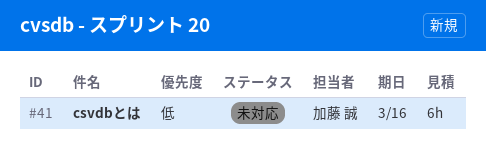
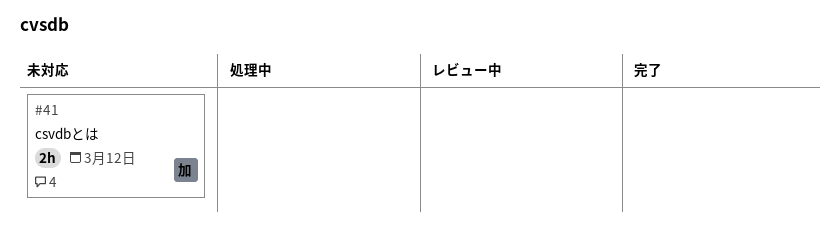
#41, estimate: 6h -> 2h
#41, due: Mar 16 -> Mar 12

